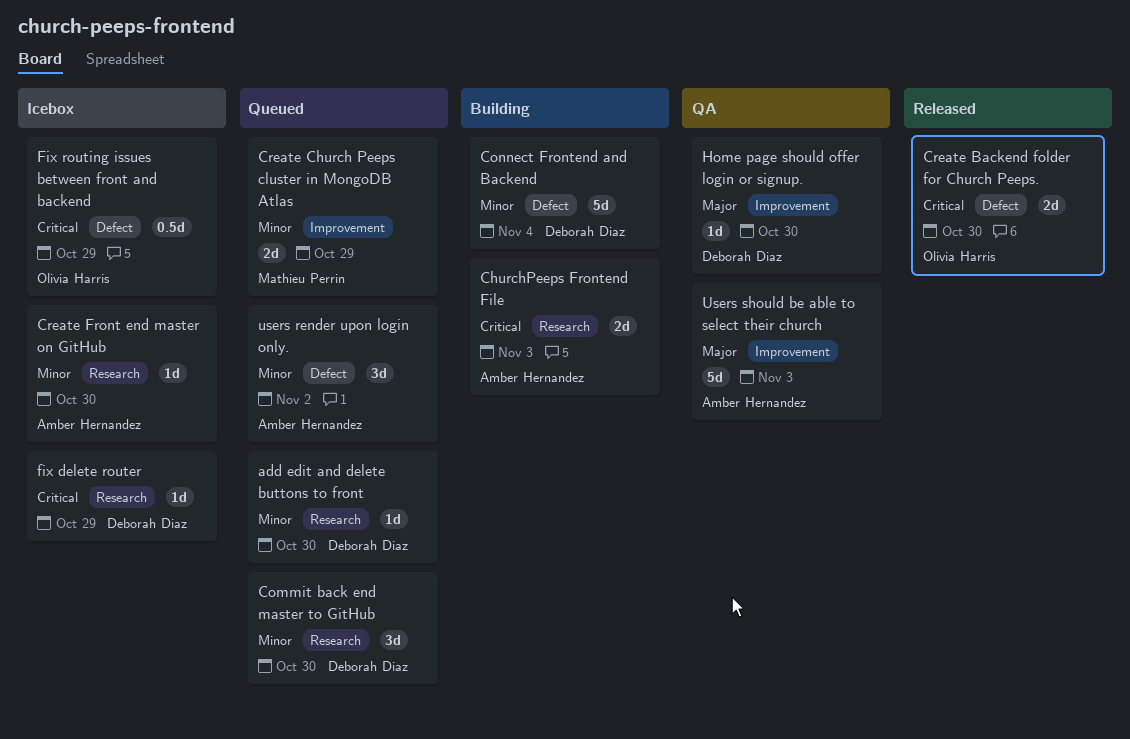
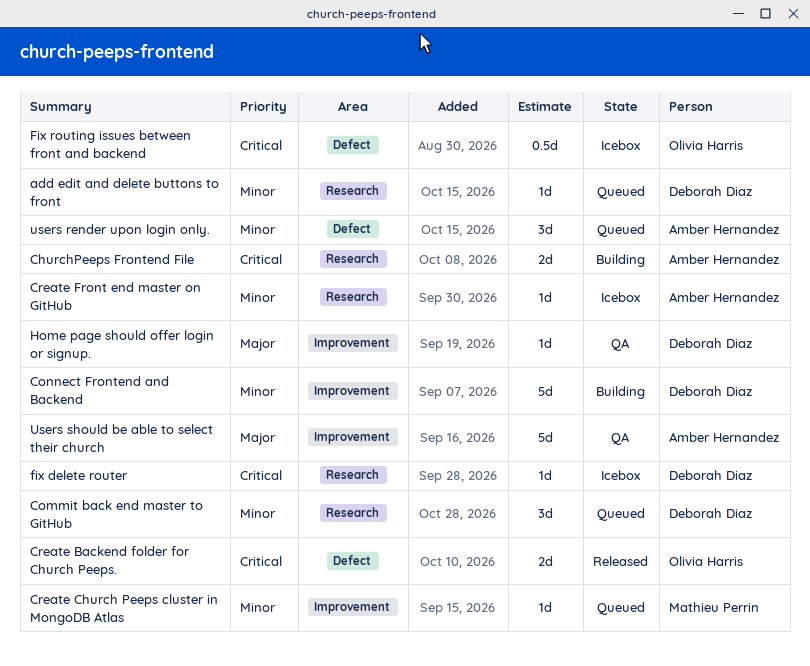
Connect Frontend and Backend, label: Defect -> Improvement
Create Church Peeps cluster in MongoDB Atlas, estimate: 2d -> 1d

